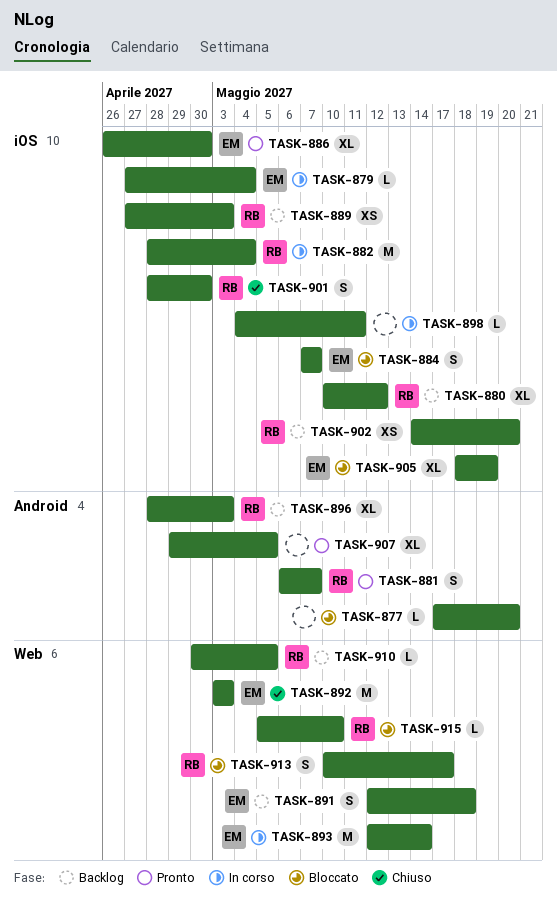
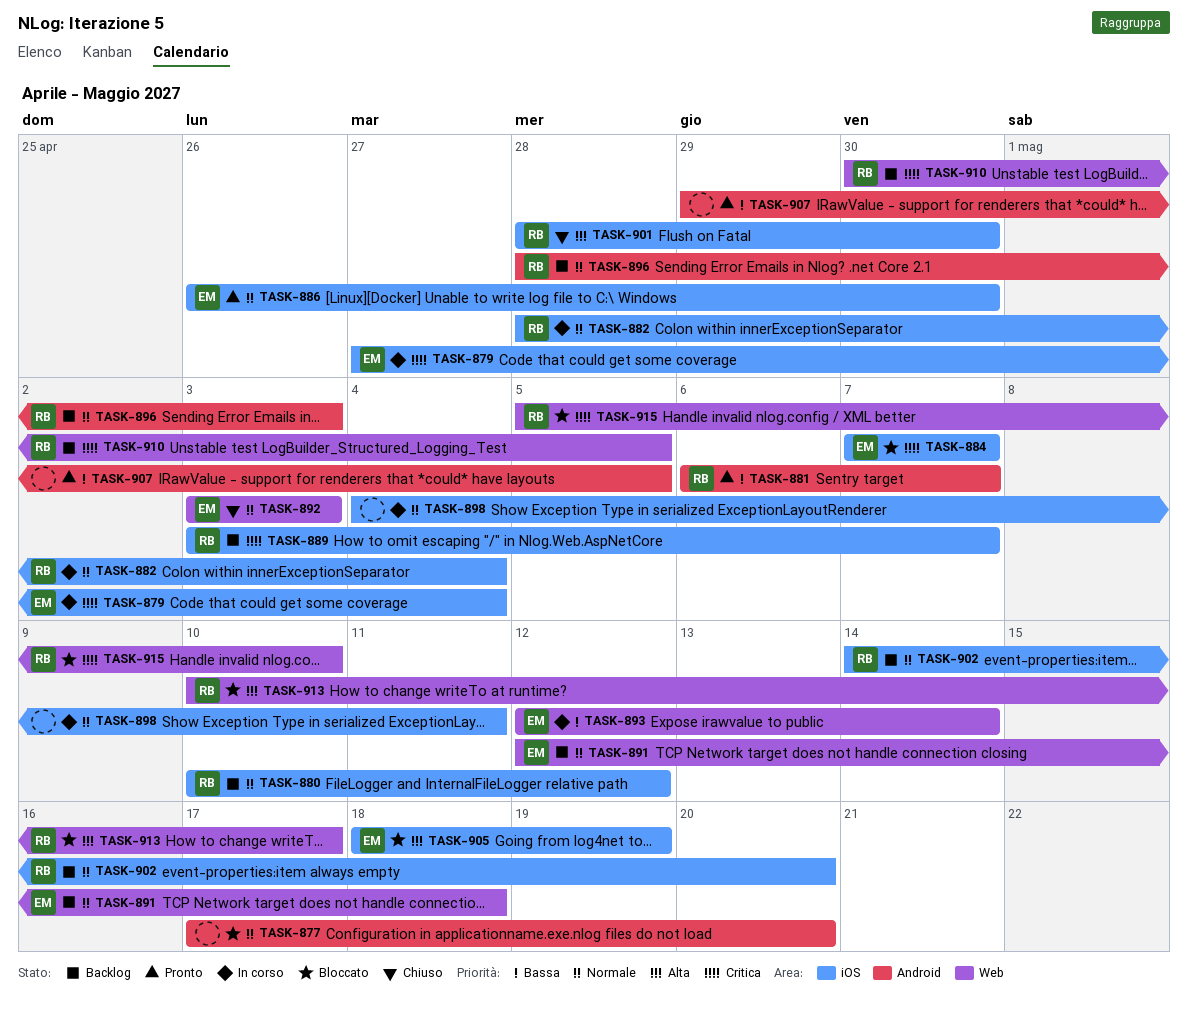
TASK-889, start: Apr 27 -> May 3
TASK-889, due: May 3 -> May 7

